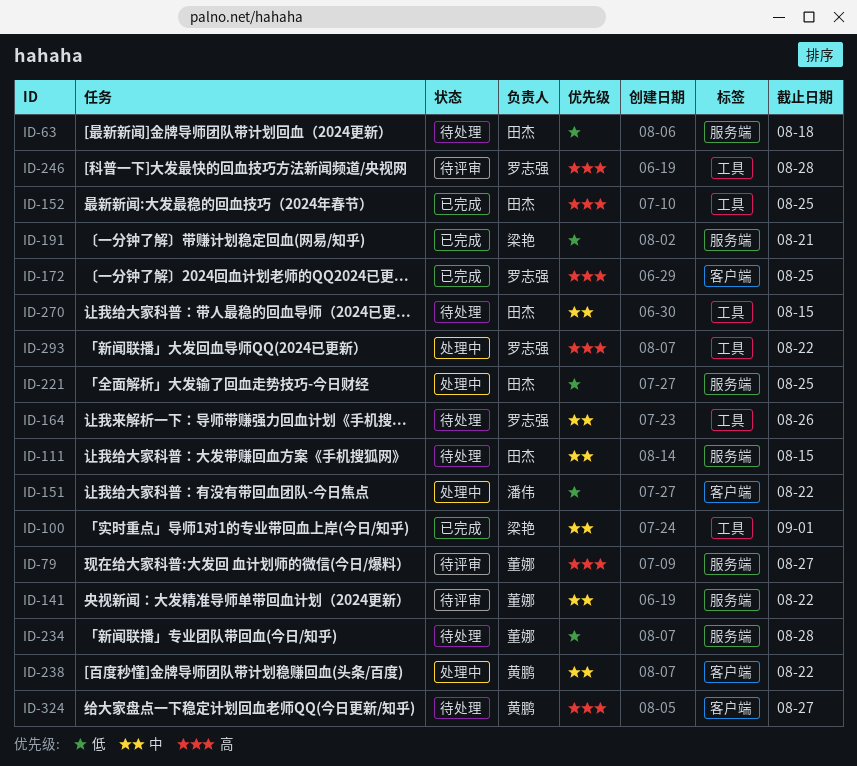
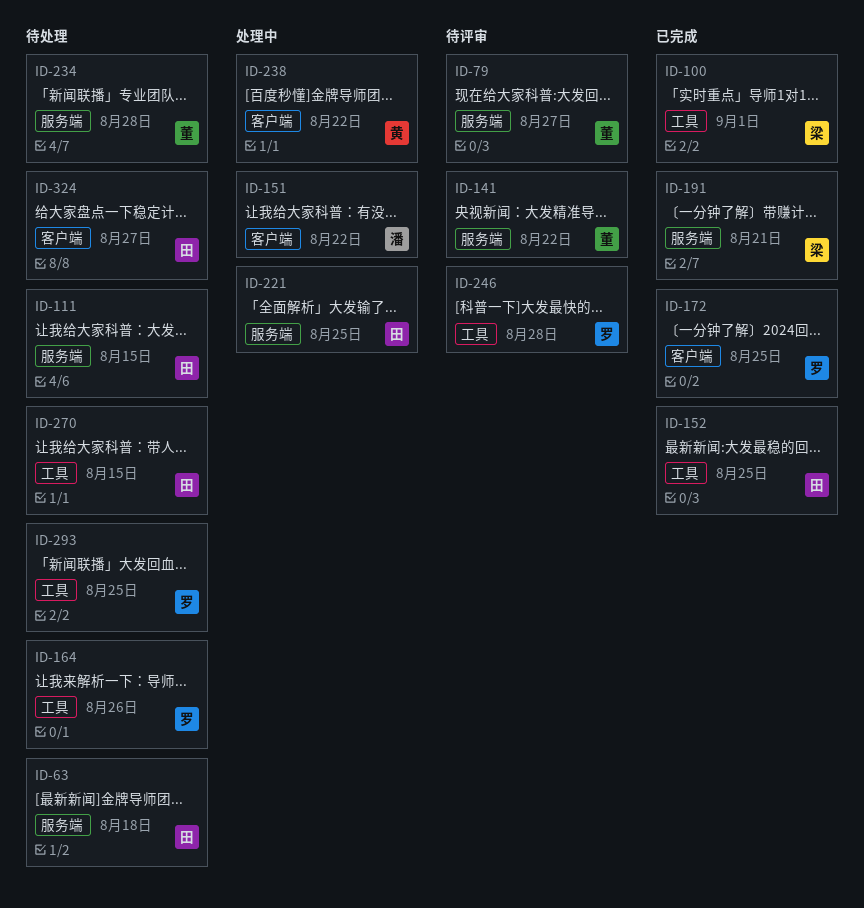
ID-293, status: 处理中 -> 待处理
ID-293, due: Aug 22 -> Aug 25
ID-324, owner: 黄鹏 -> 田杰

